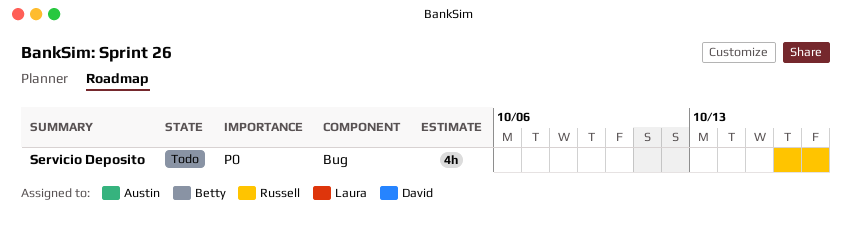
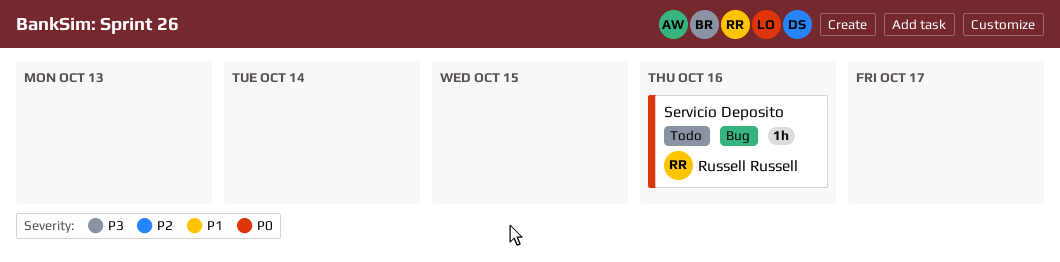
Servicio Deposito, estimate: 4h -> 1h
Servicio Deposito, due: Oct 17 -> Oct 16

